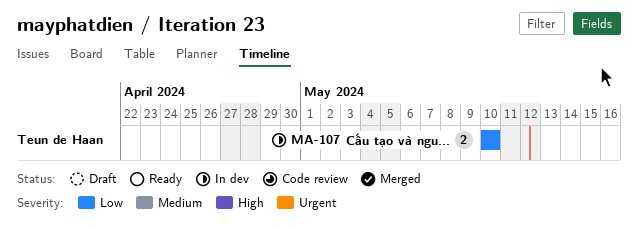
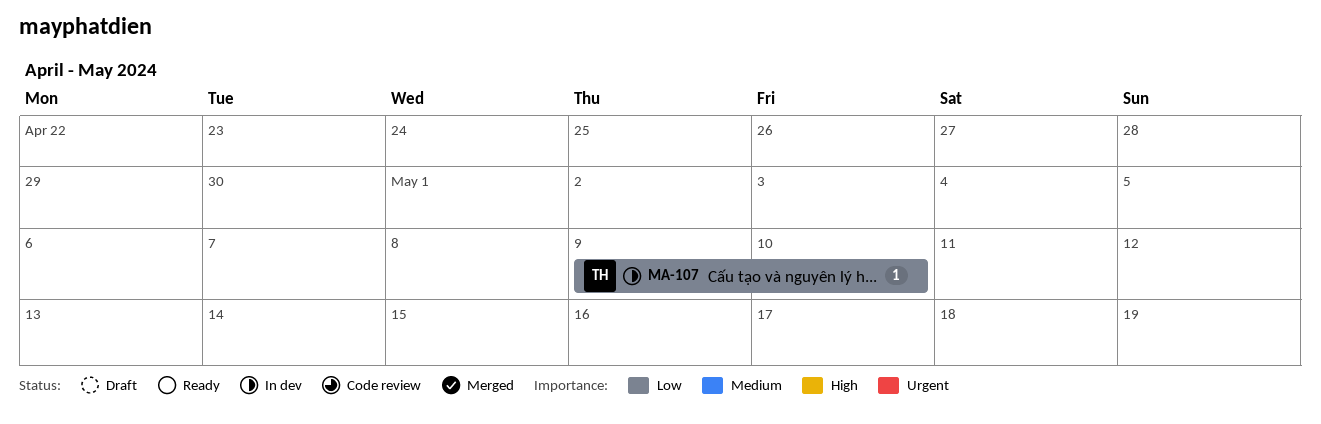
MA-107, estimate: 2 -> 1
MA-107, start: May 10 -> May 9

